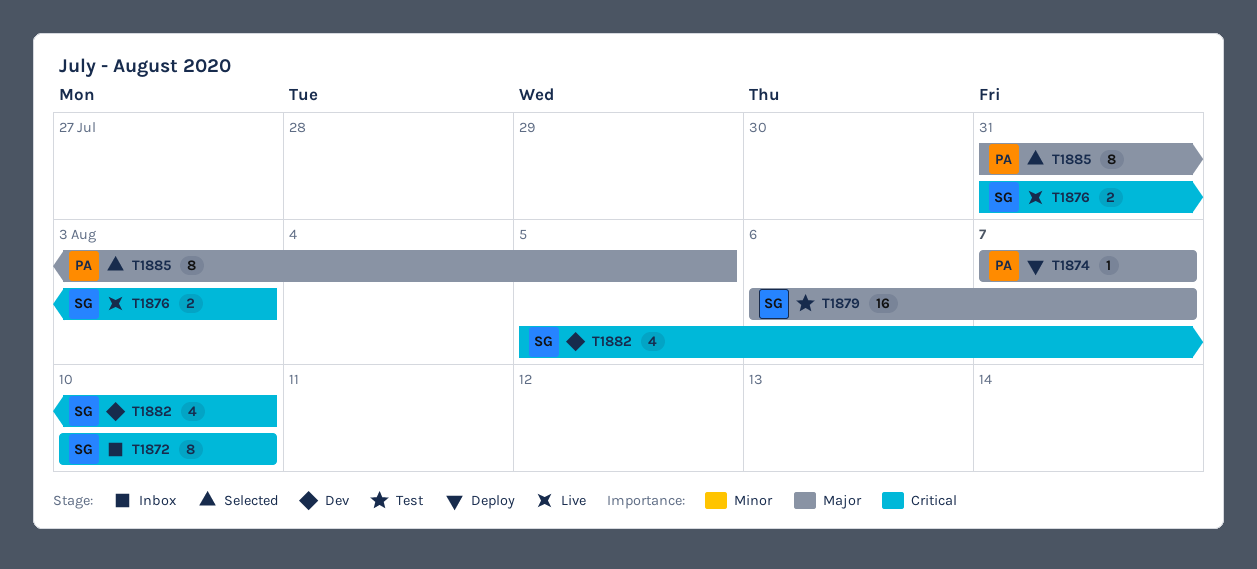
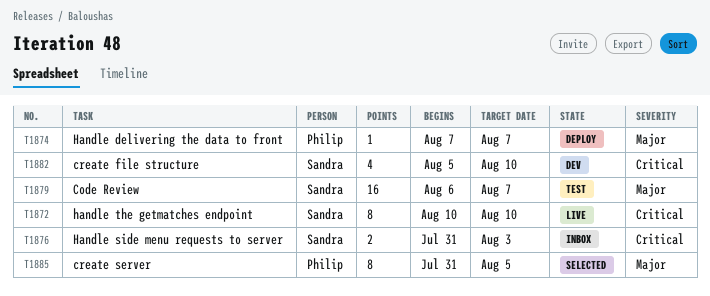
T1872, status: Inbox -> Live
T1876, status: Live -> Inbox

